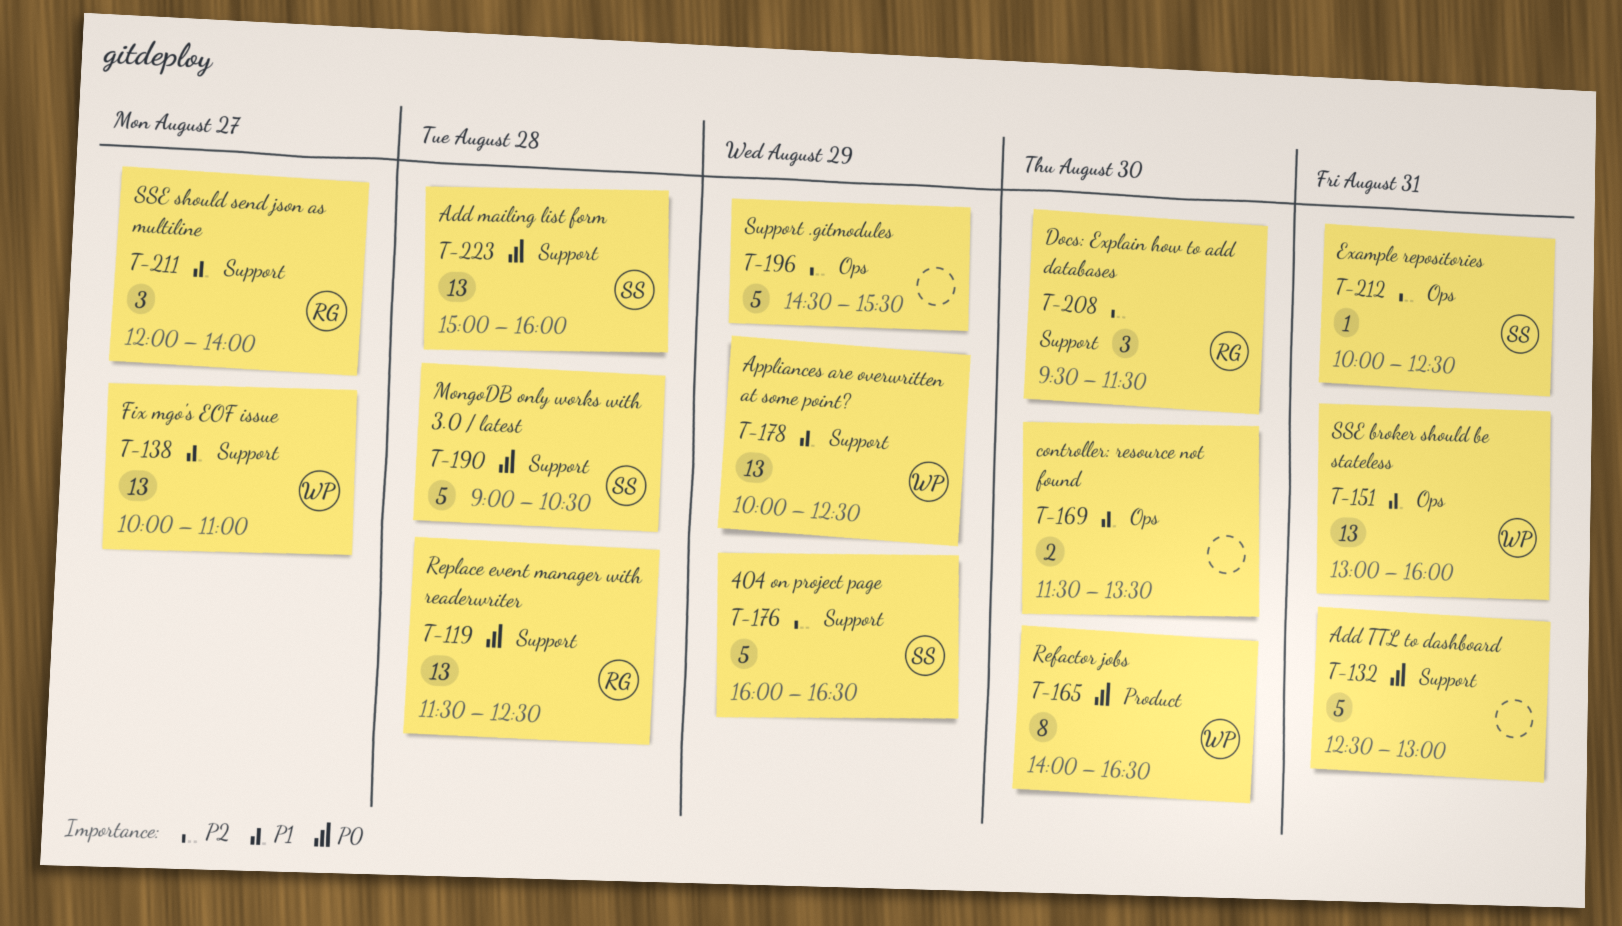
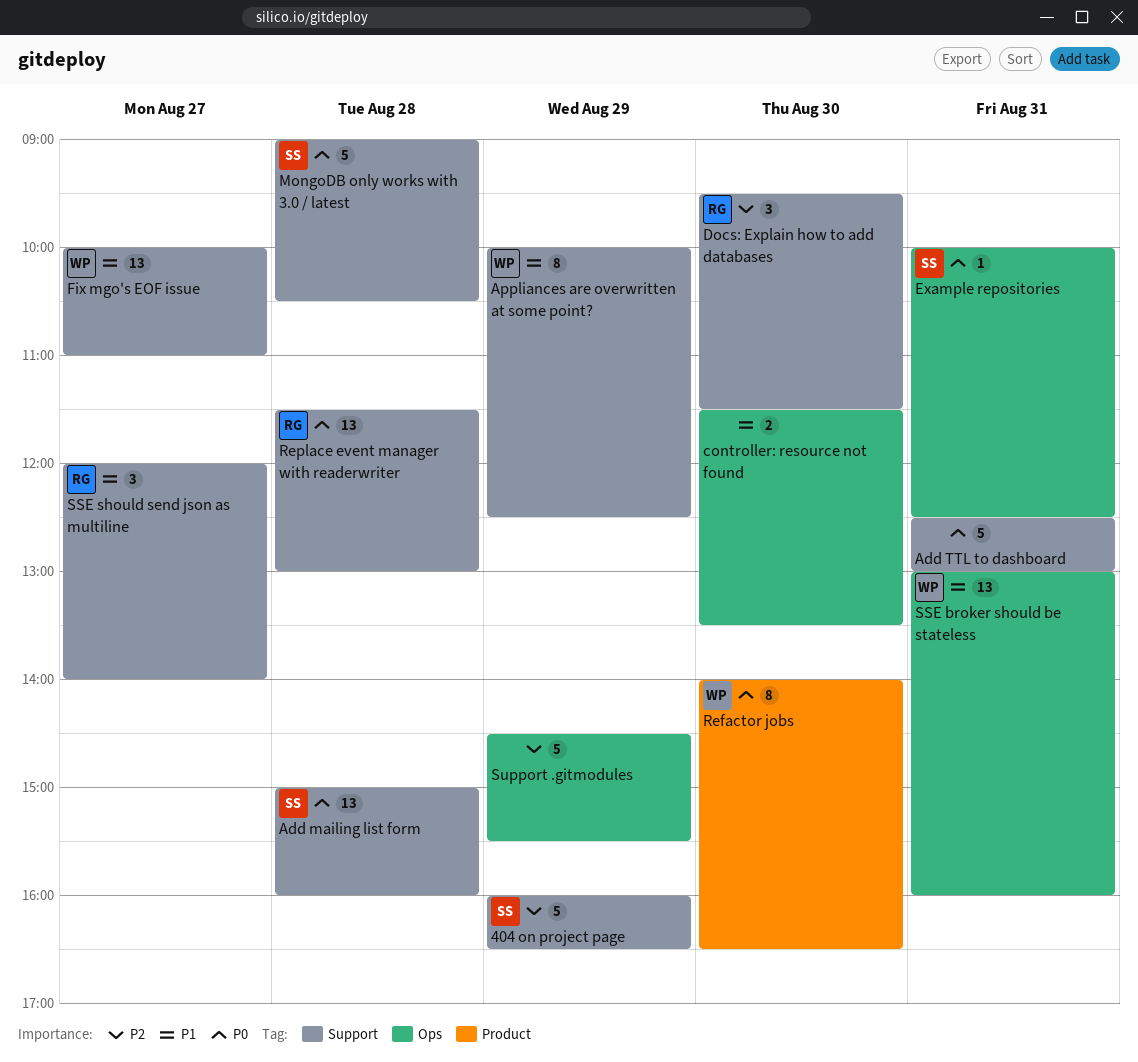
Appliances are overwritten at some point?, estimate: 13 -> 8
Example repositories, priority: P2 -> P0
Replace event manager with readerwriter, ends: 12:30 -> 13:00

